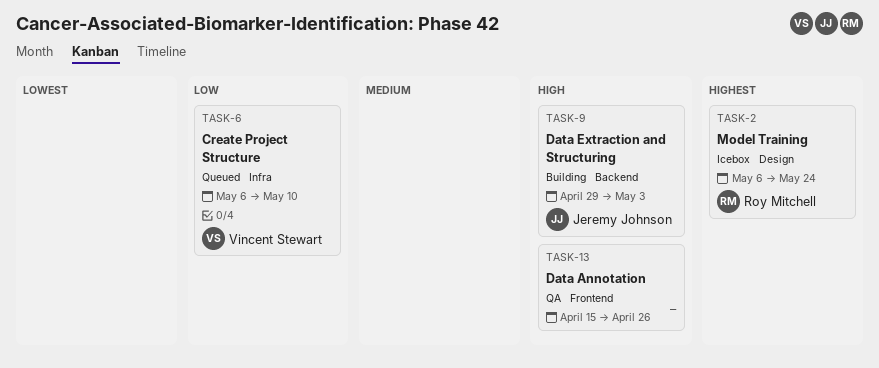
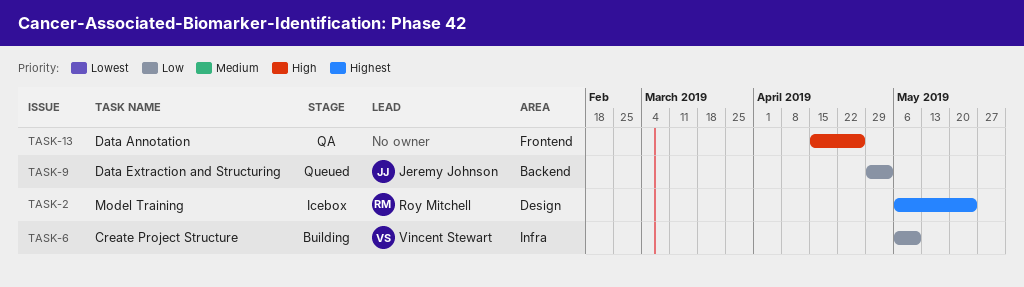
TASK-6, status: Queued -> Building
TASK-9, status: Building -> Queued
TASK-9, priority: High -> Low

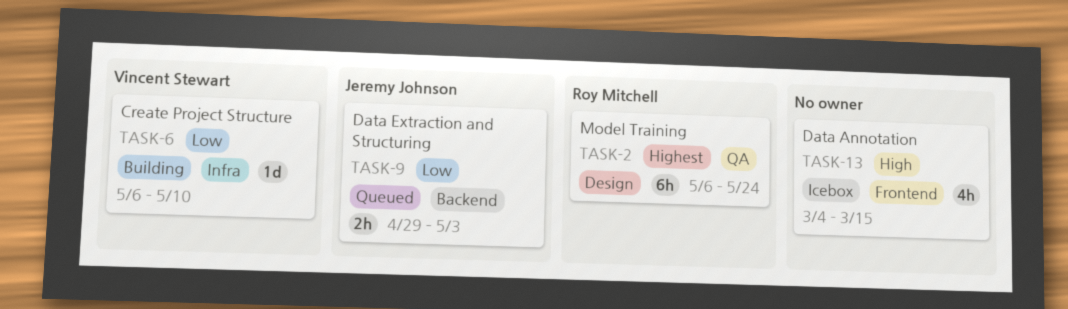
TASK-2, status: Icebox -> QA
TASK-13, status: QA -> Icebox
TASK-13, start: Apr 15 -> Mar 4
TASK-13, due: Apr 26 -> Mar 15

